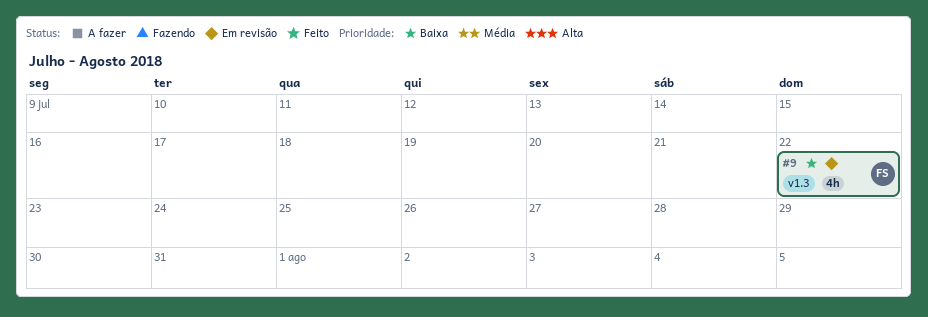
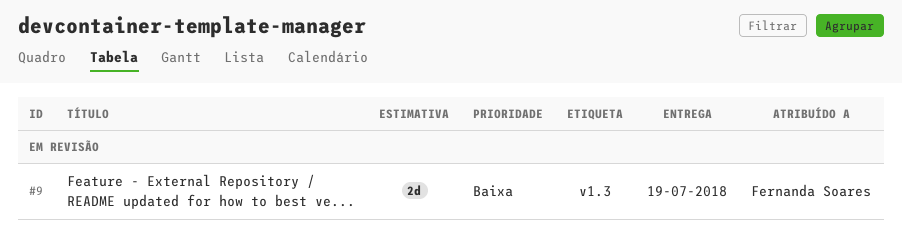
#9, estimate: 4h -> 2d
#9, due: Jul 22 -> Jul 19

